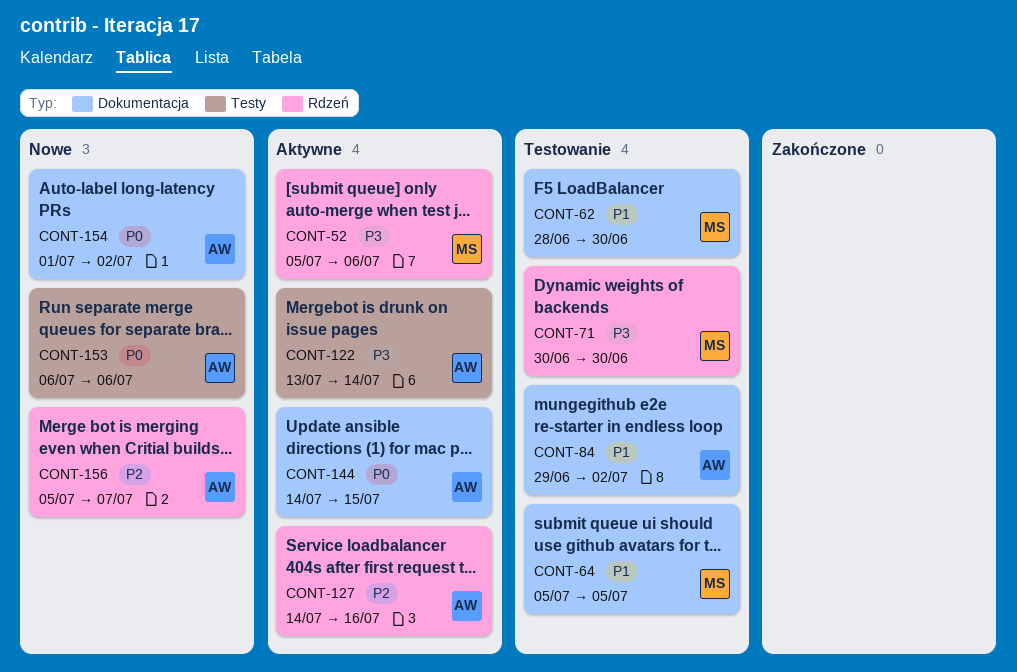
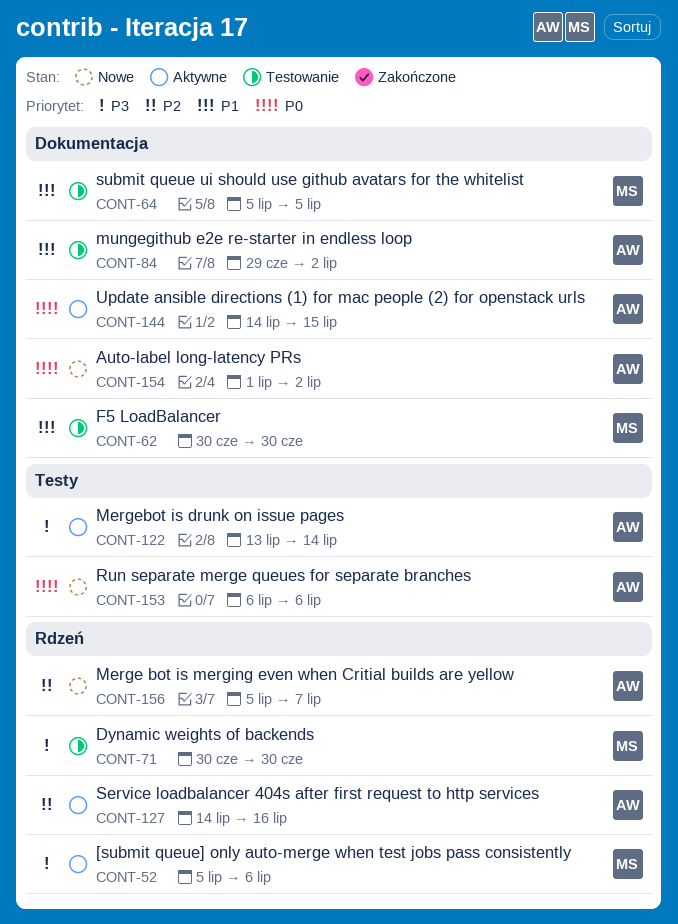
CONT-62, start: Jun 28 -> Jun 30

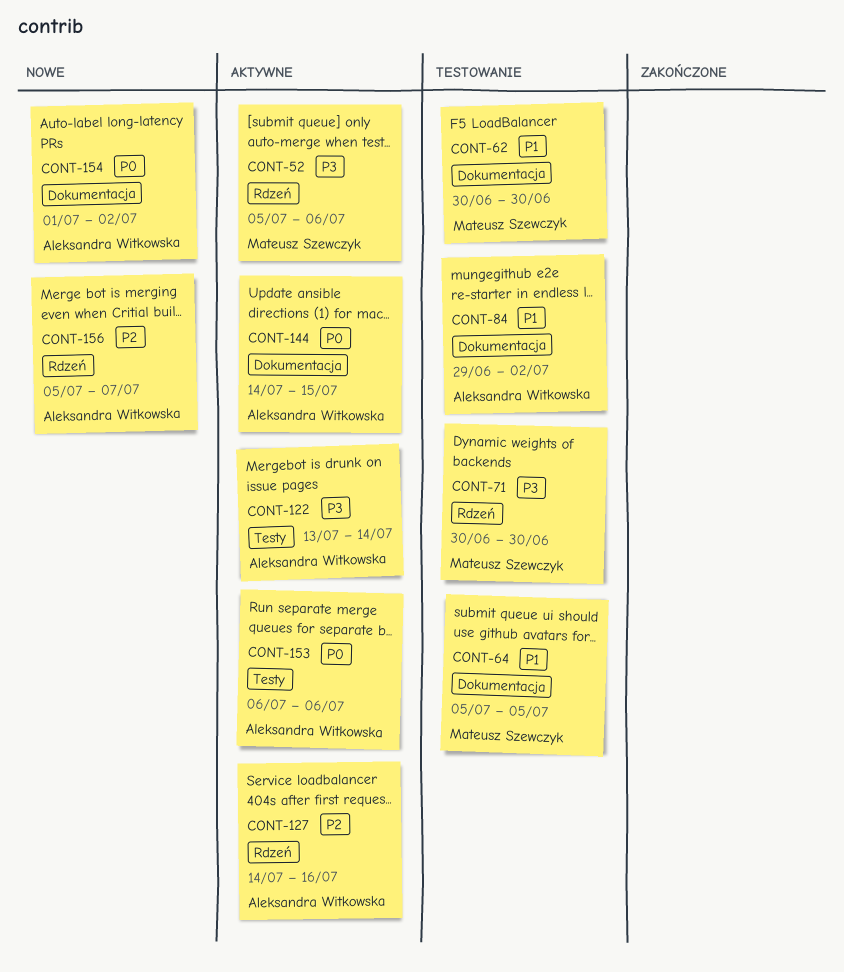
CONT-153, status: Nowe -> Aktywne

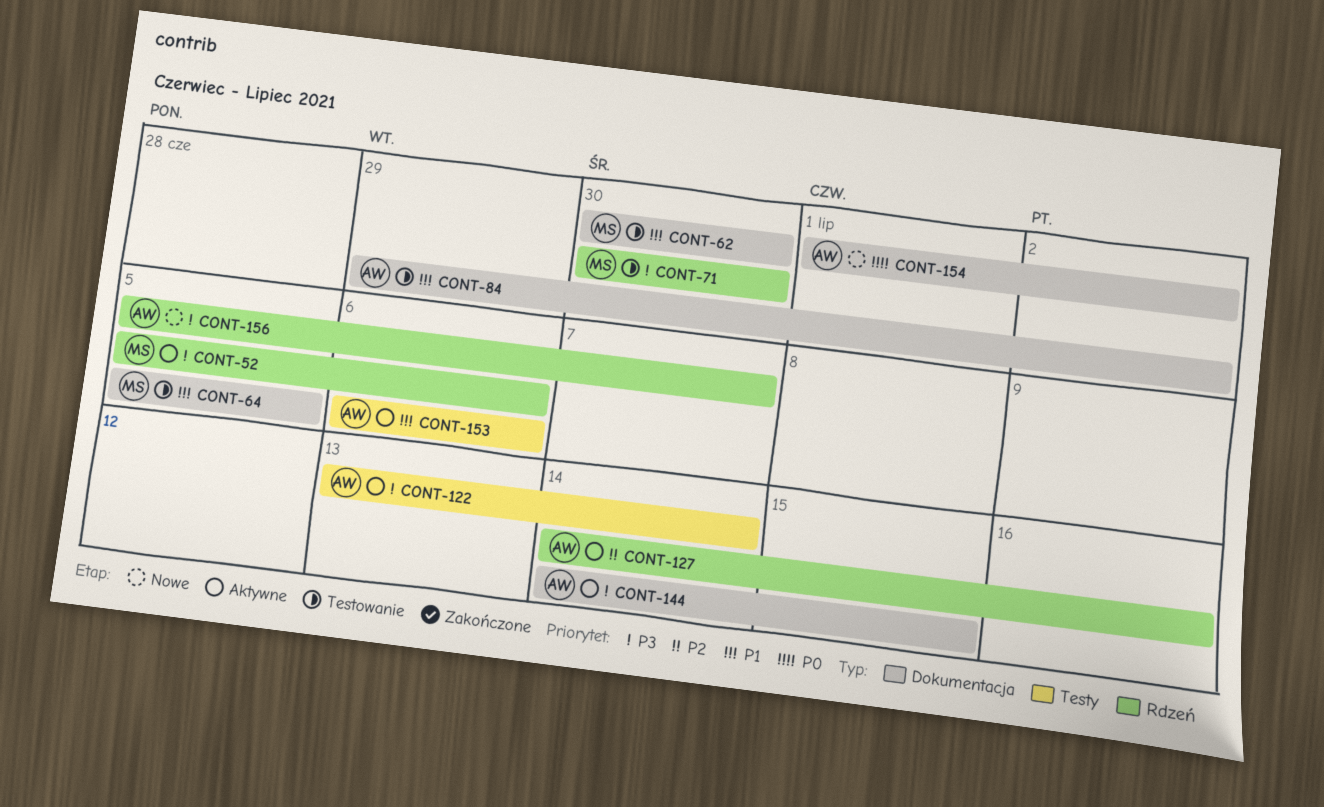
CONT-144, priority: P0 -> P3
CONT-153, priority: P0 -> P1
CONT-156, priority: P2 -> P3

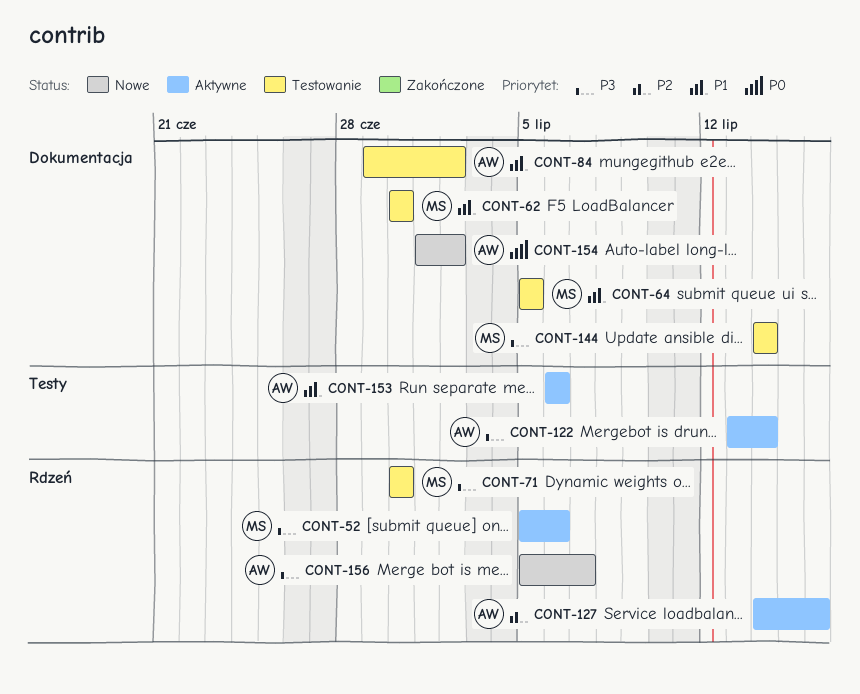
CONT-144, status: Aktywne -> Testowanie
CONT-144, owner: AW -> MS
CONT-144, due: Jul 15 -> Jul 14

